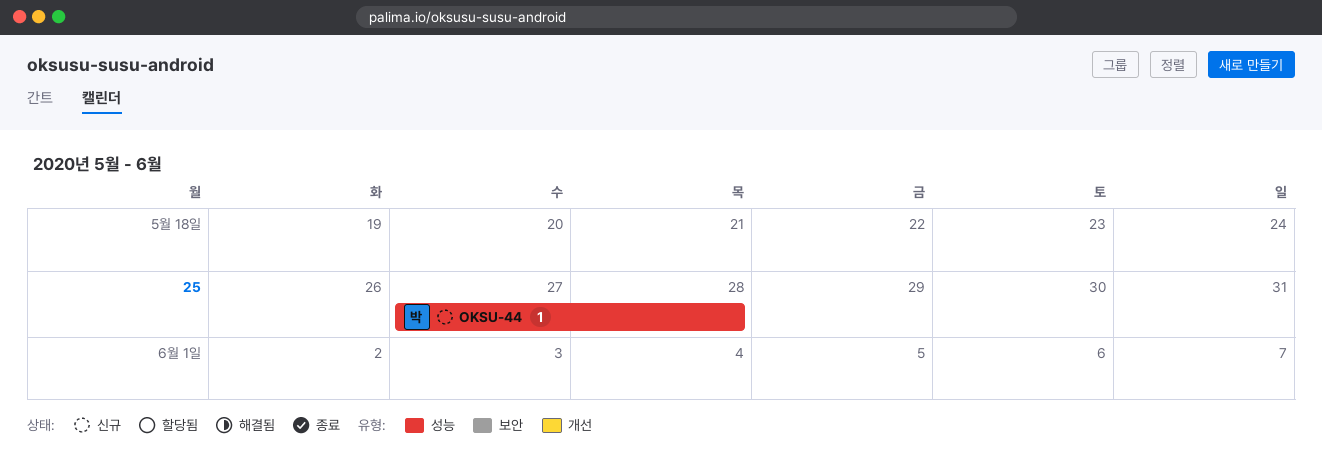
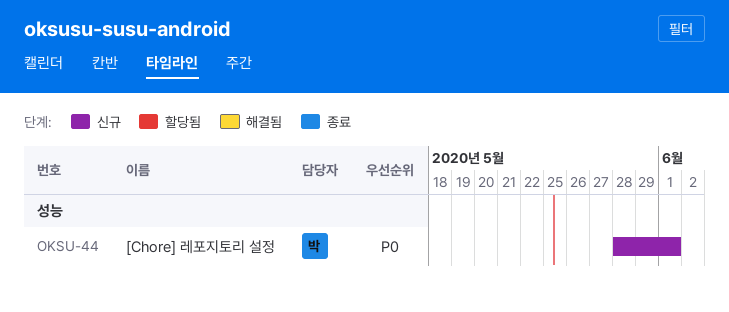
OKSU-44, start: May 27 -> May 28
OKSU-44, due: May 28 -> Jun 1

